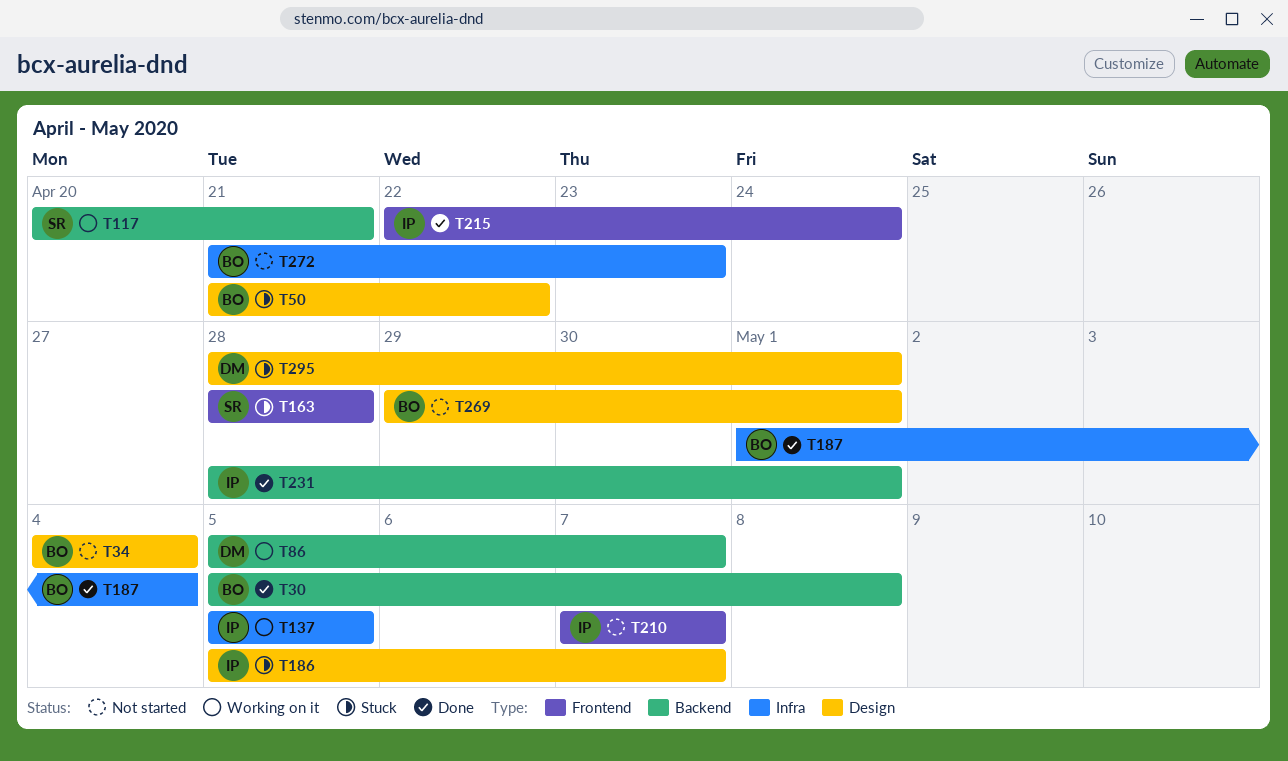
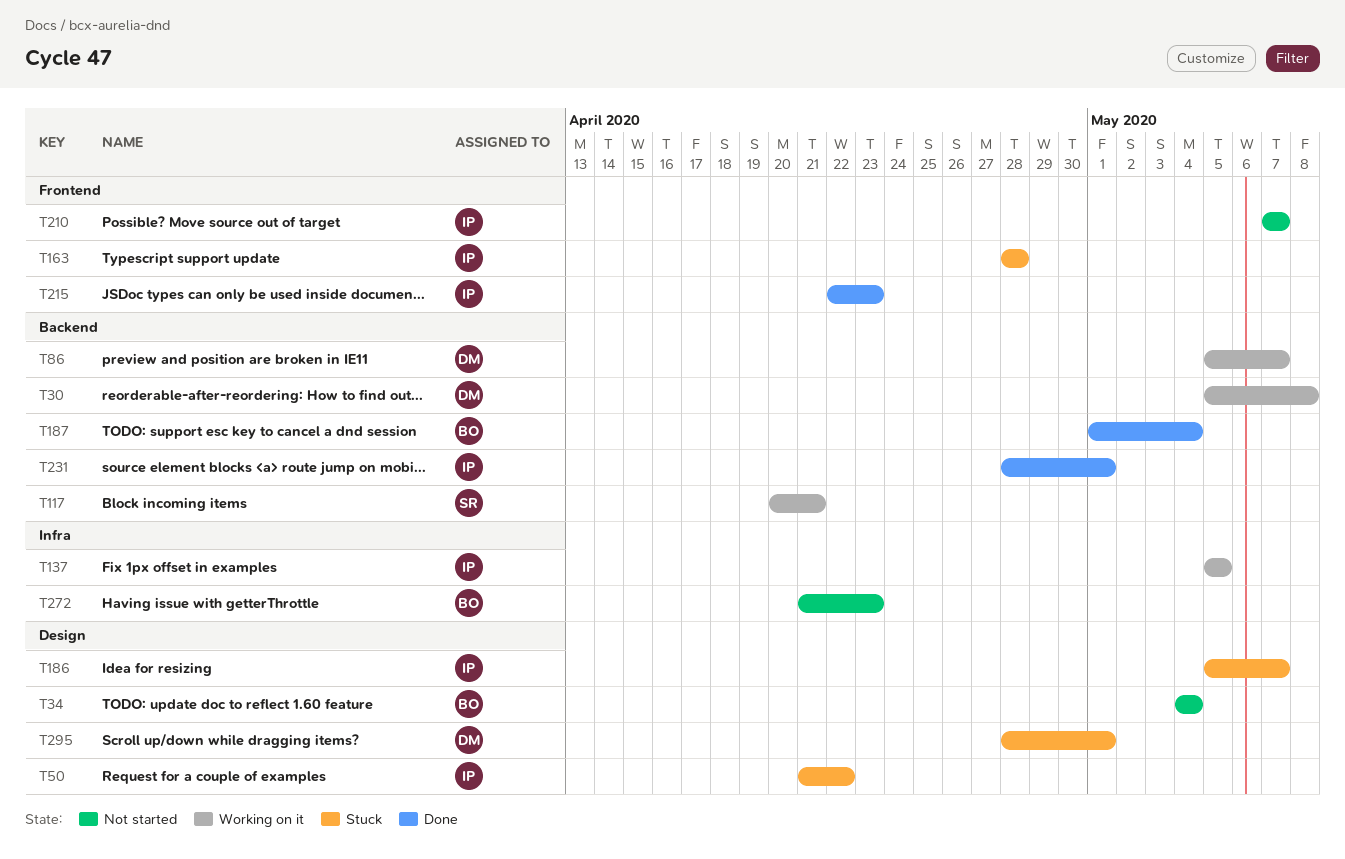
T30, status: Done -> Working on it
T30, owner: BO -> DM
T50, owner: BO -> IP
T163, owner: SR -> IP
T187, label: Infra -> Backend
T215, due: Apr 24 -> Apr 23
T269: present -> none

